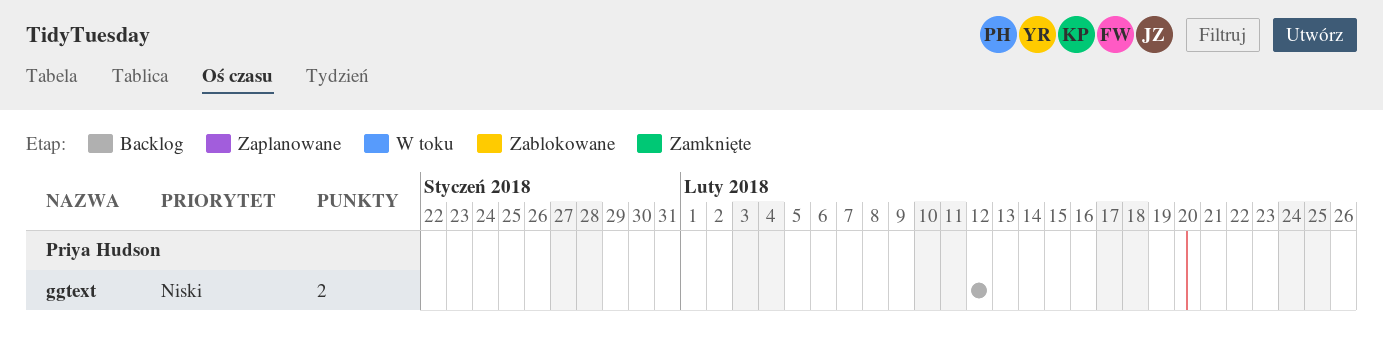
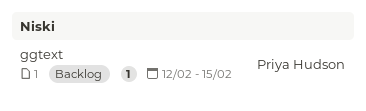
ggtext, estimate: 2 -> 1
ggtext, due: Feb 12 -> Feb 15

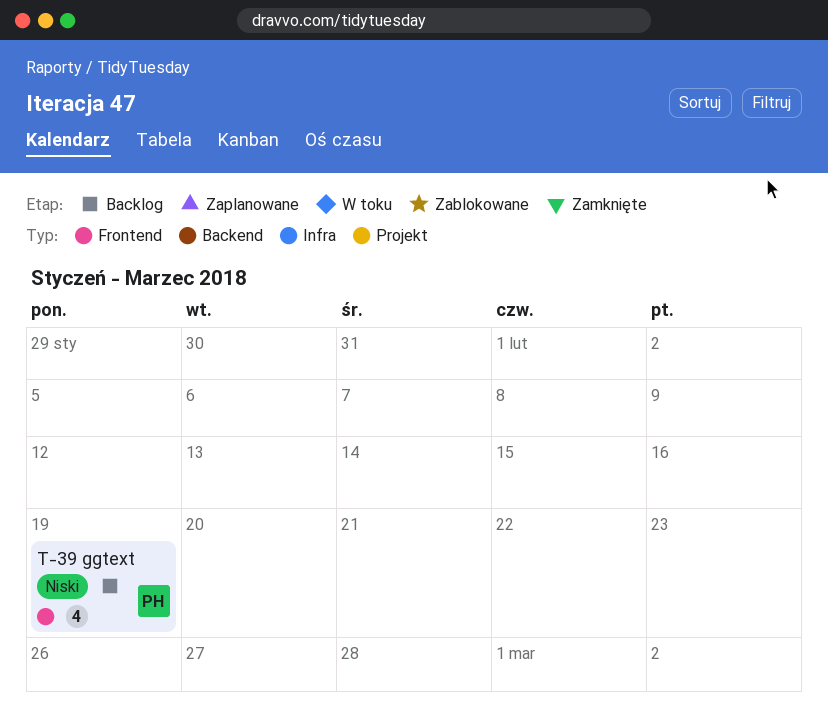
ggtext, estimate: 1 -> 4
ggtext, due: Feb 15 -> Feb 19

